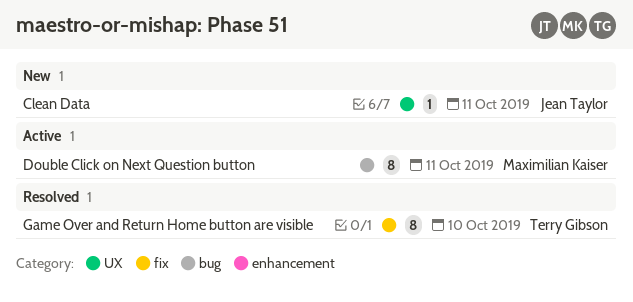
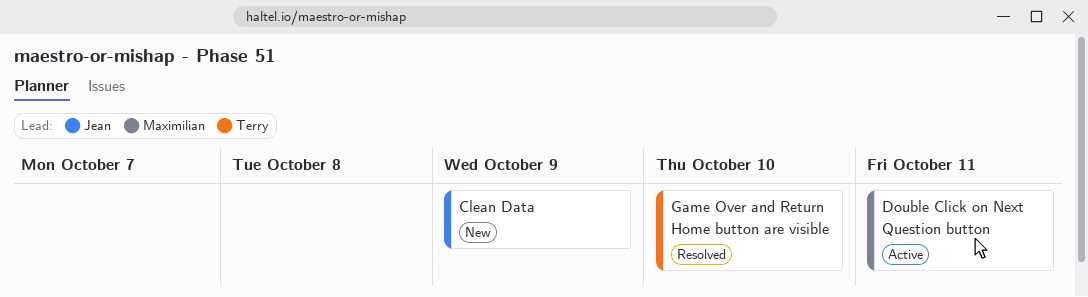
Clean Data, due: Oct 11 -> Oct 9

